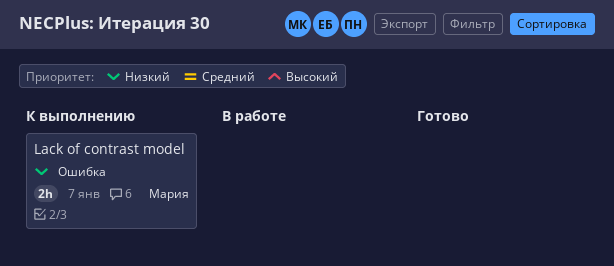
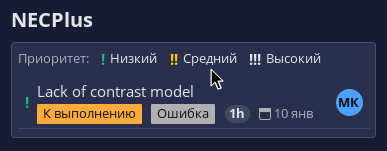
Lack of contrast model, estimate: 2h -> 1h
Lack of contrast model, due: Jan 7 -> Jan 10

